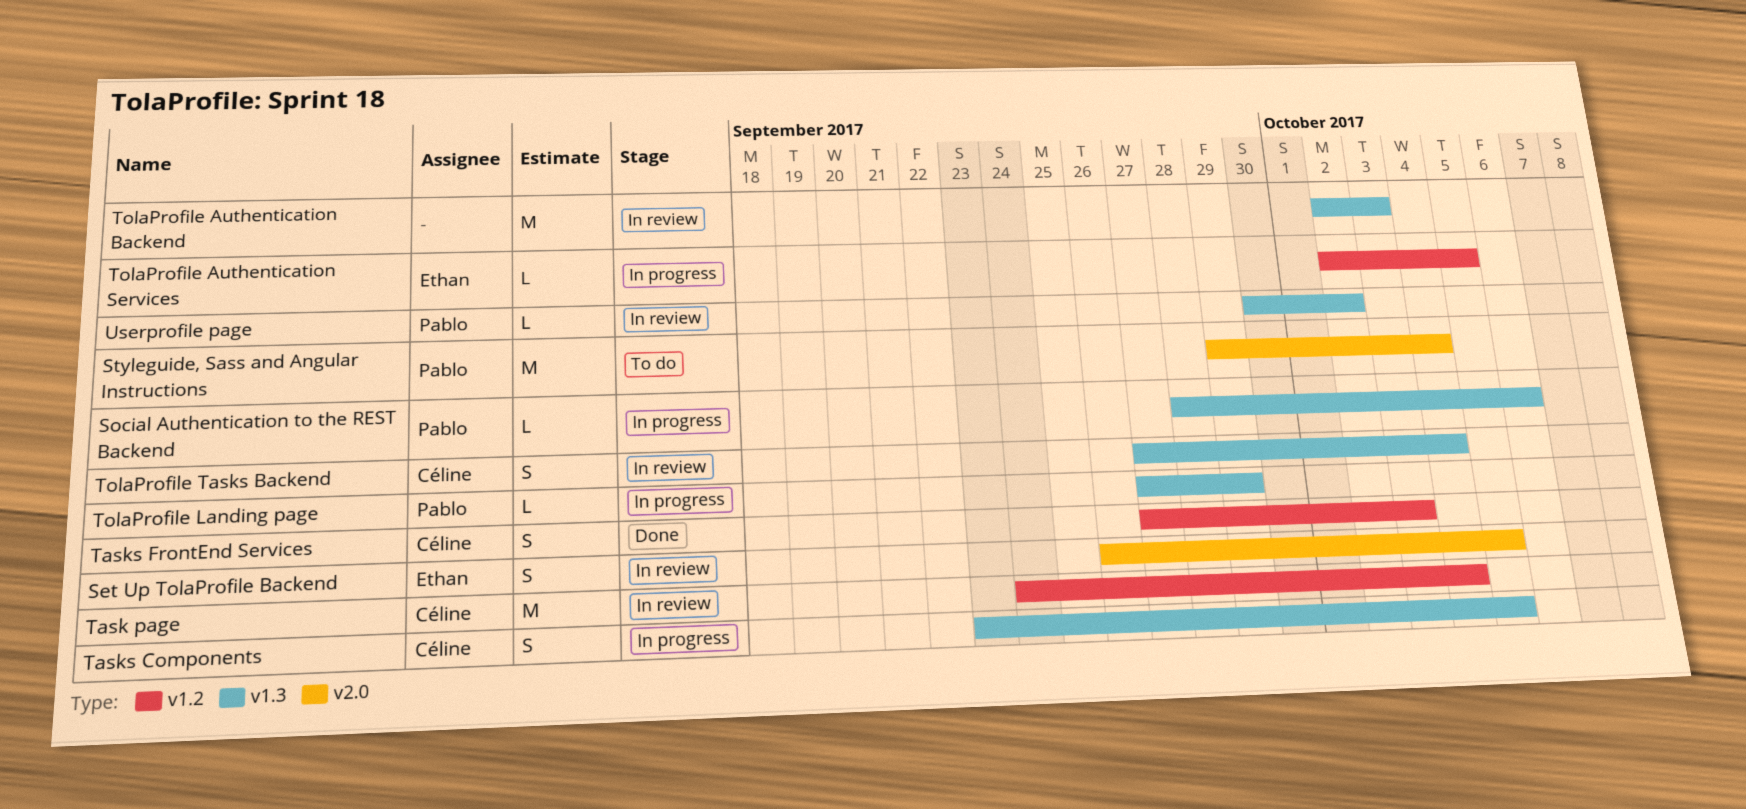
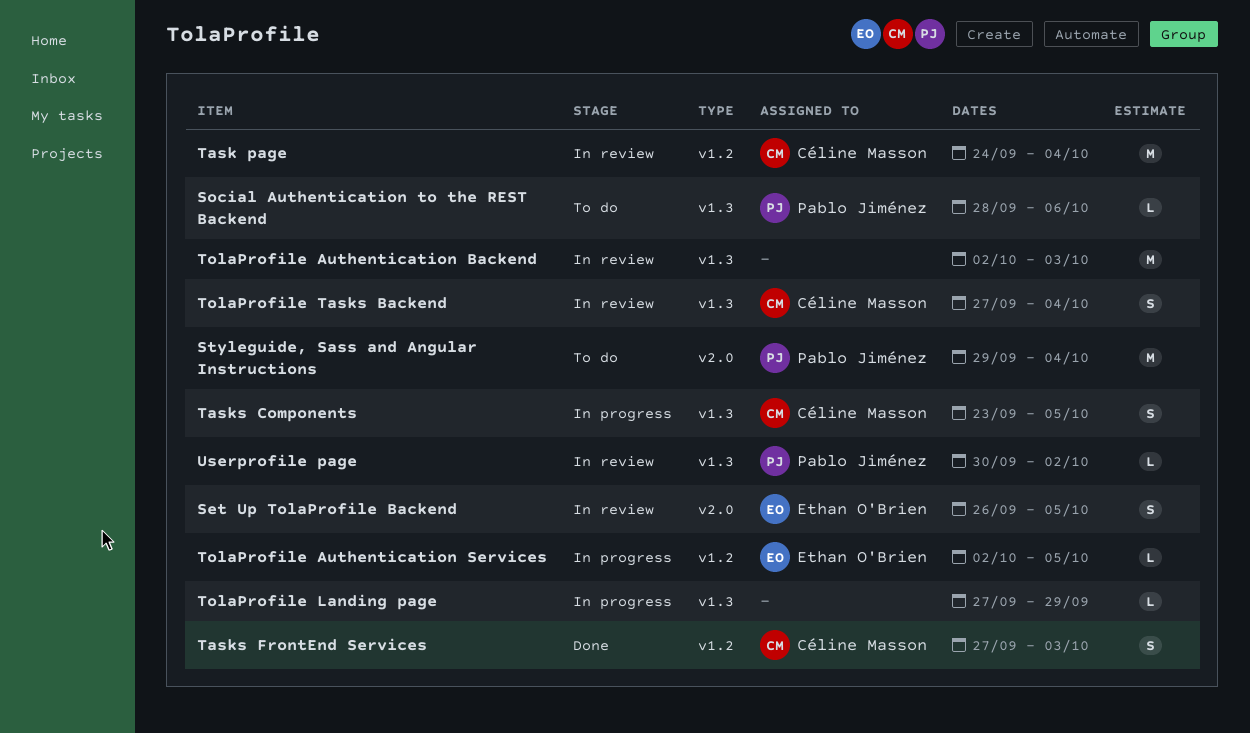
Social Authentication to the REST Backend, status: In progress -> To do
TolaProfile Landing page, owner: Pablo Jiménez -> none

